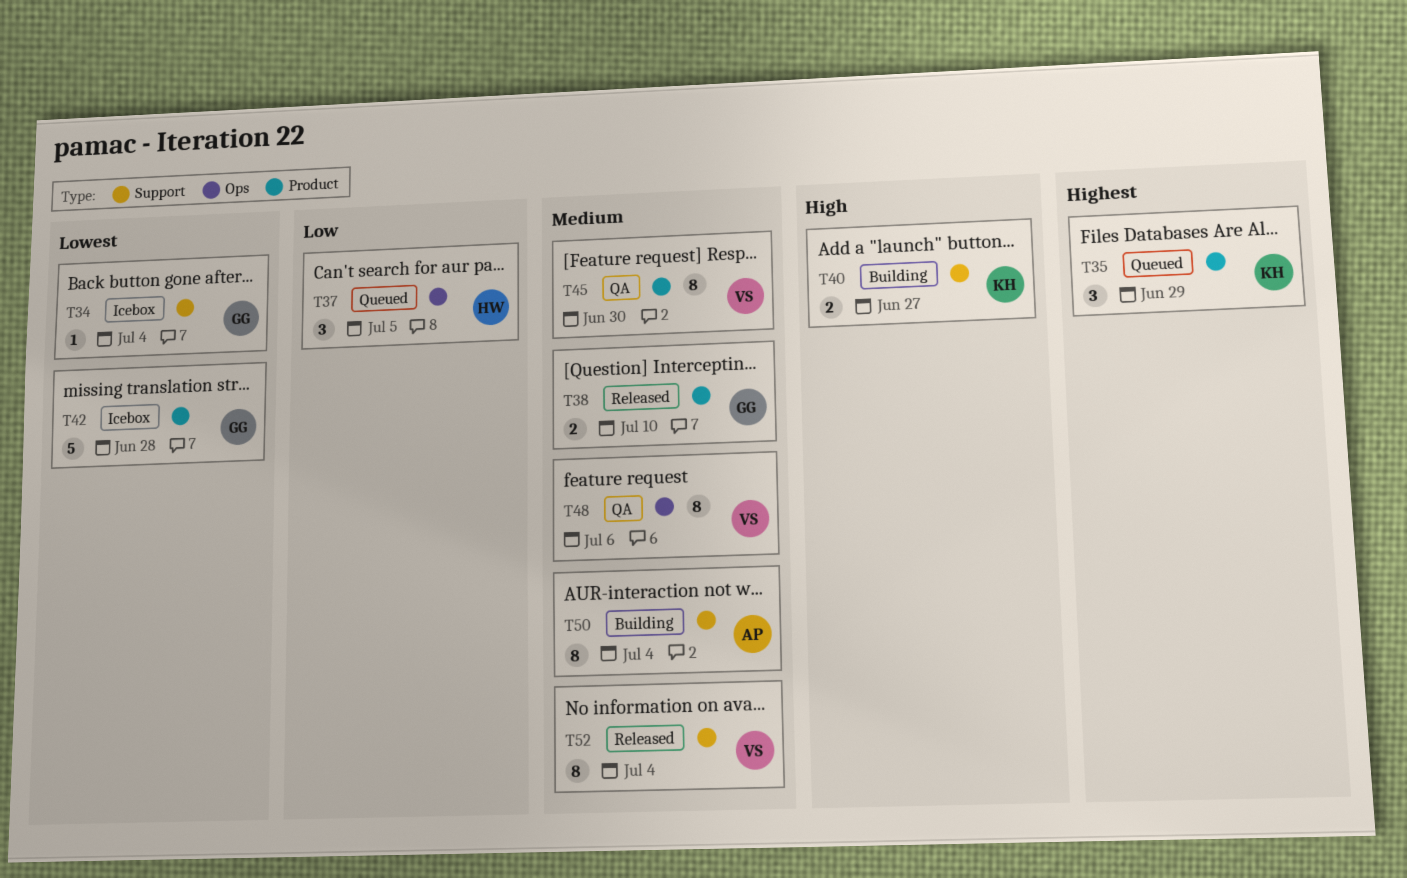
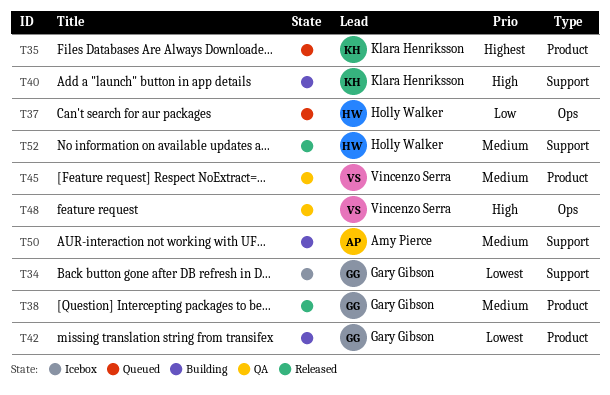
T42, status: Icebox -> Building
T48, priority: Medium -> High
T52, owner: Vincenzo Serra -> Holly Walker

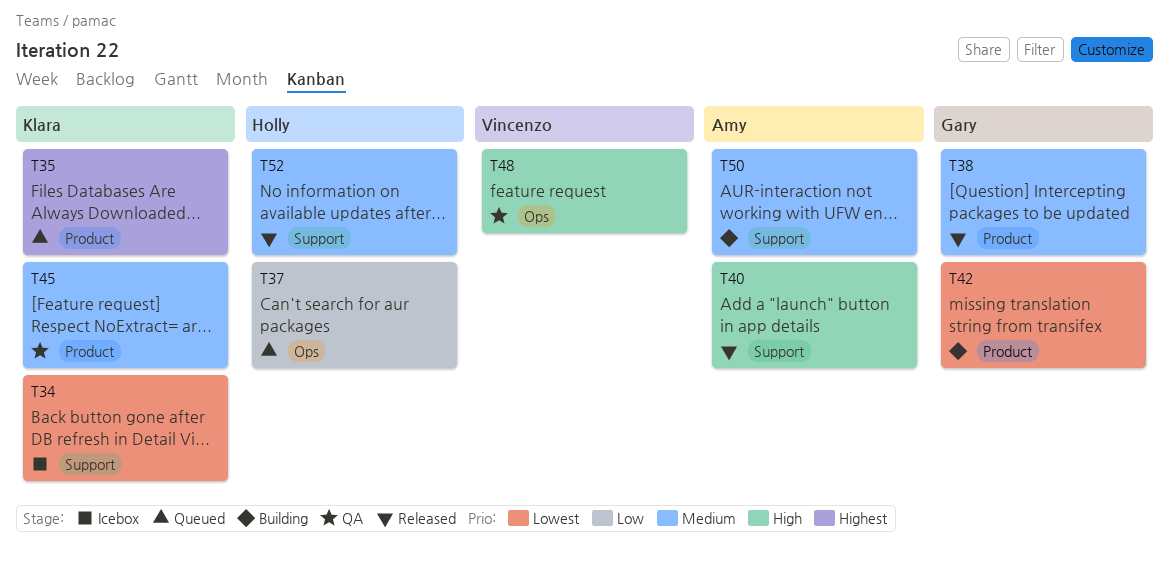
T34, owner: Gary Gibson -> Klara Henriksson
T40, status: Building -> Released
T40, owner: Klara Henriksson -> Amy Pierce
T45, owner: Vincenzo Serra -> Klara Henriksson

